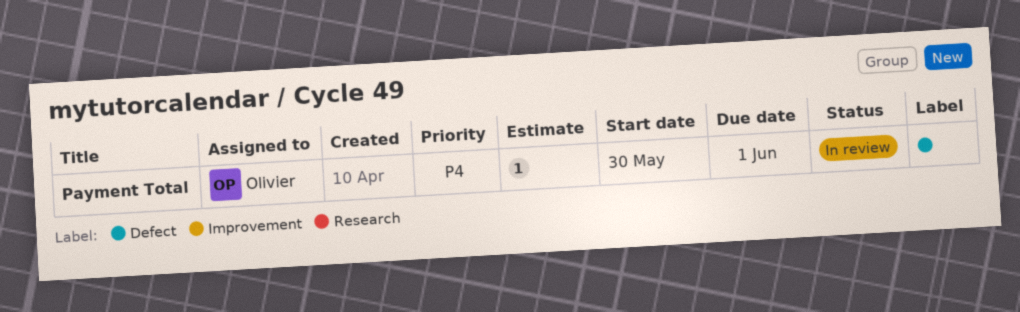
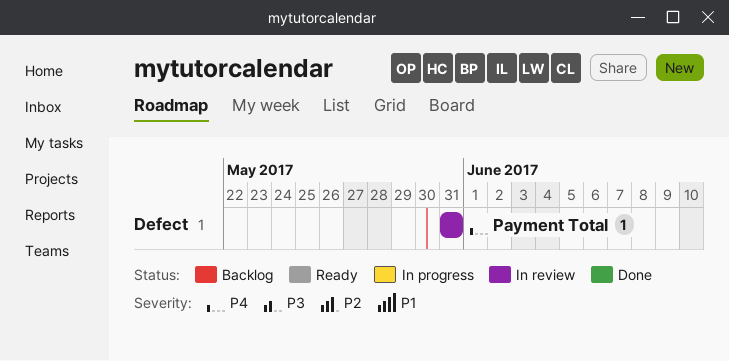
Payment Total, start: May 30 -> May 31
Payment Total, due: Jun 1 -> May 31

